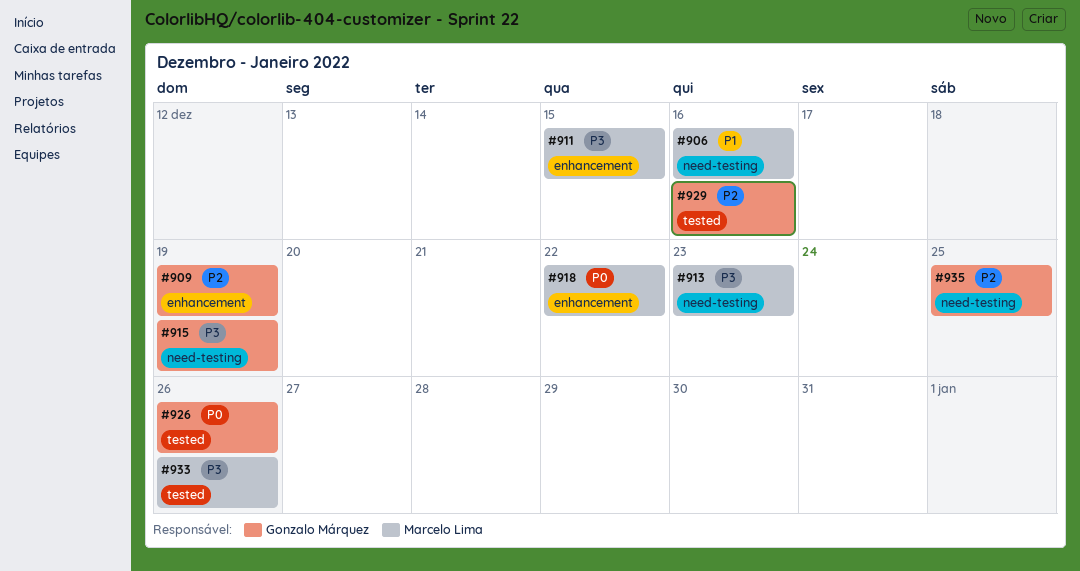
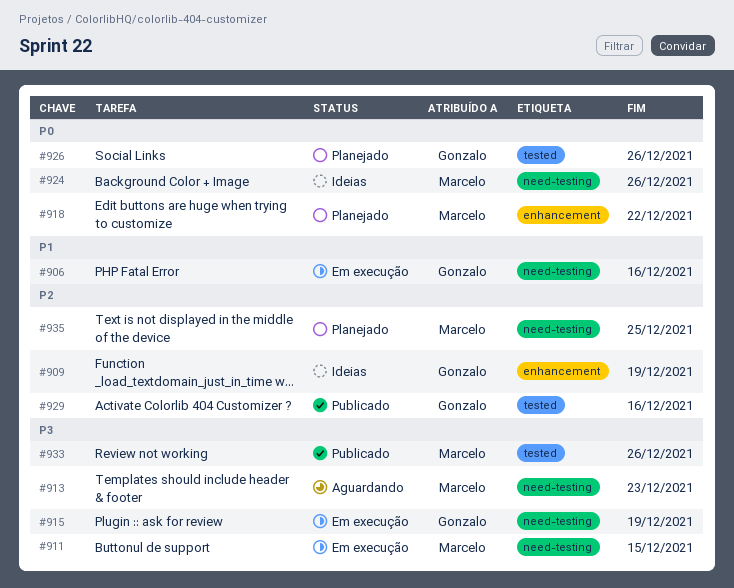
#906, owner: Marcelo Lima -> Gonzalo Márquez
#911, label: enhancement -> need-testing
#924: none -> present
#935, owner: Gonzalo Márquez -> Marcelo Lima

